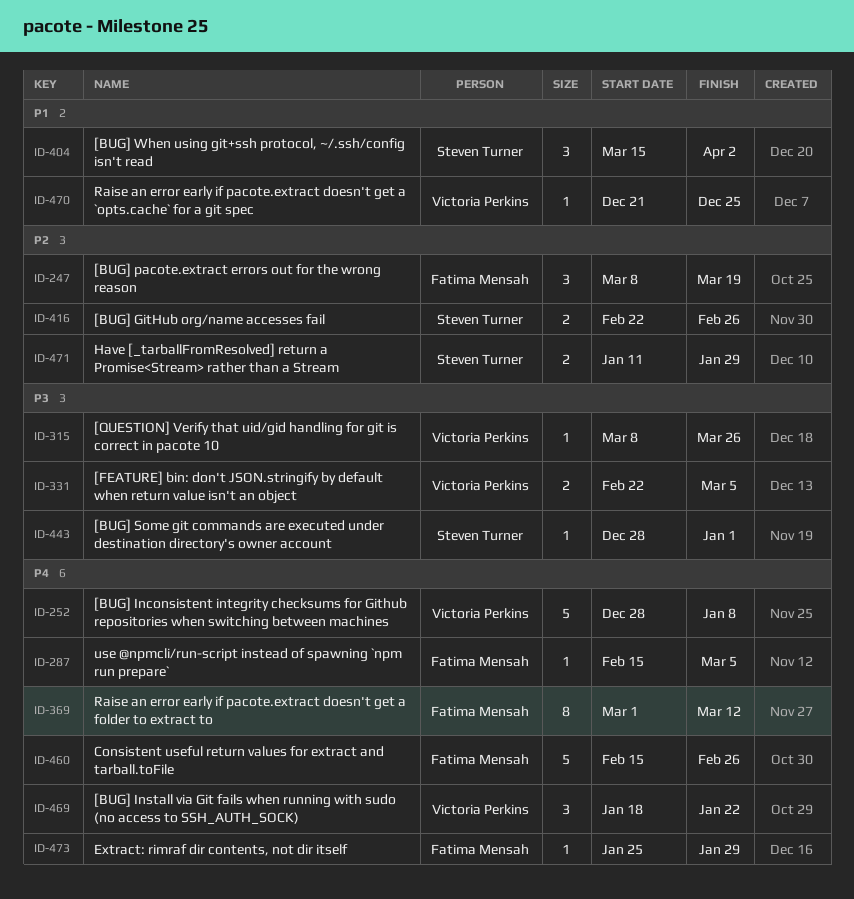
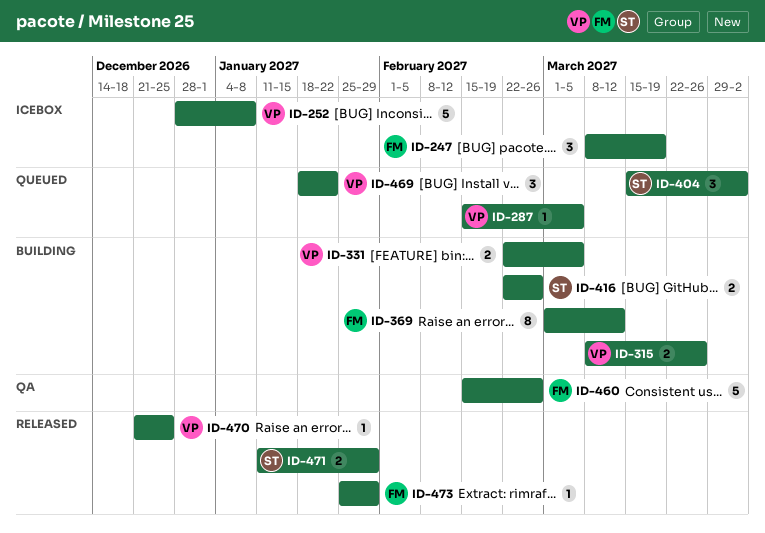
ID-287, owner: Fatima Mensah -> Victoria Perkins
ID-315, estimate: 1 -> 2
ID-443: present -> none

